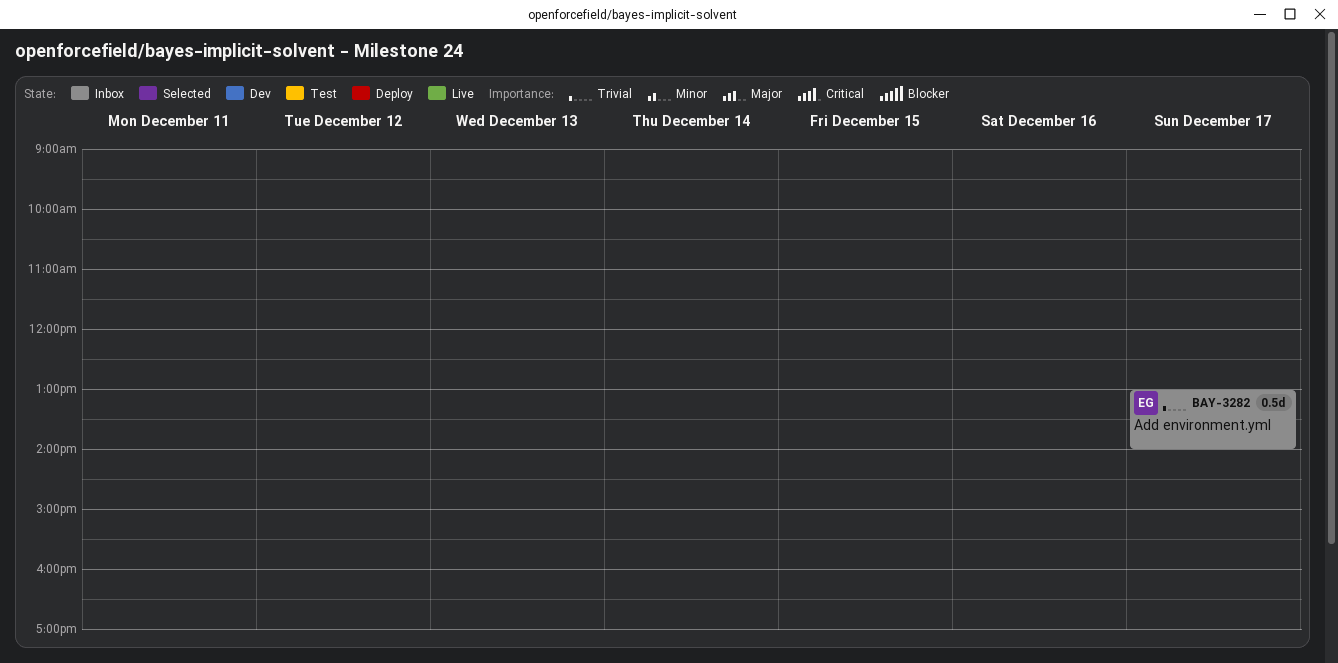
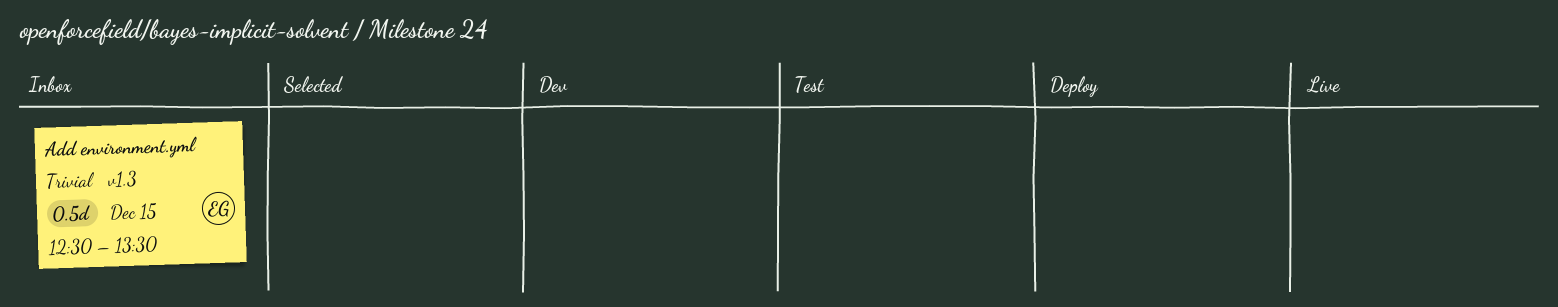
Add environment.yml, day: Dec 17 -> Dec 15
Add environment.yml, begins: 13:00 -> 12:30
Add environment.yml, ends: 14:00 -> 13:30

